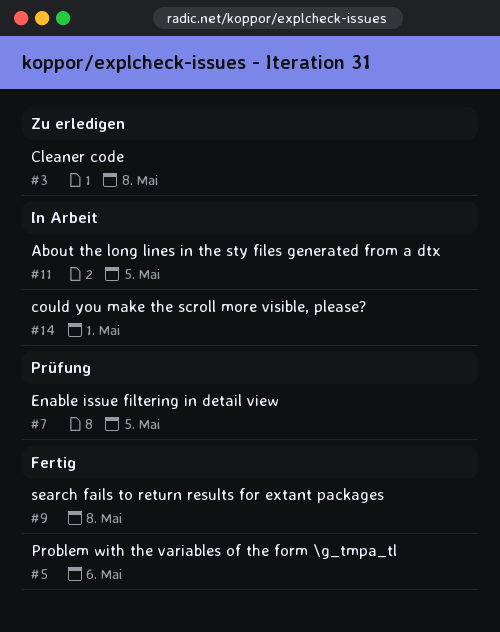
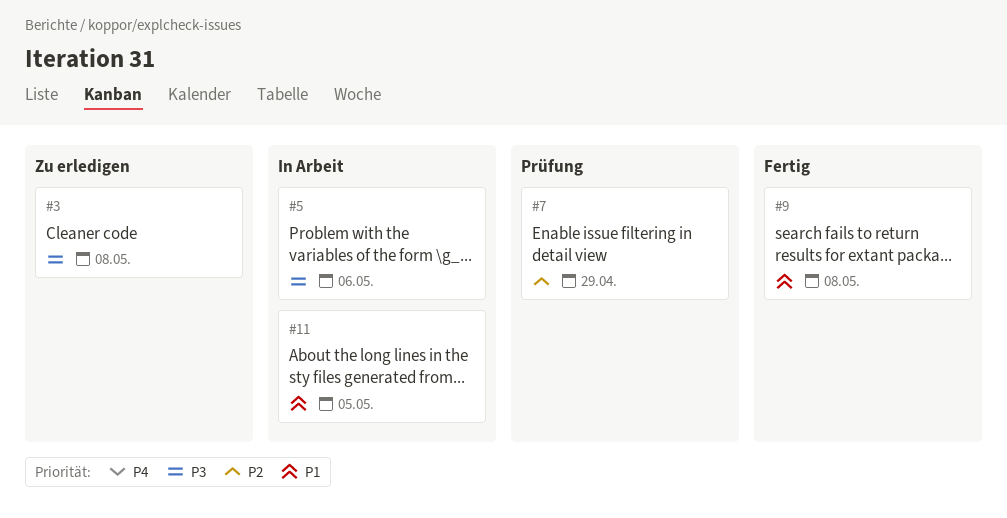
#5, status: Fertig -> In Arbeit
#7, due: May 5 -> Apr 29
#14: present -> none

